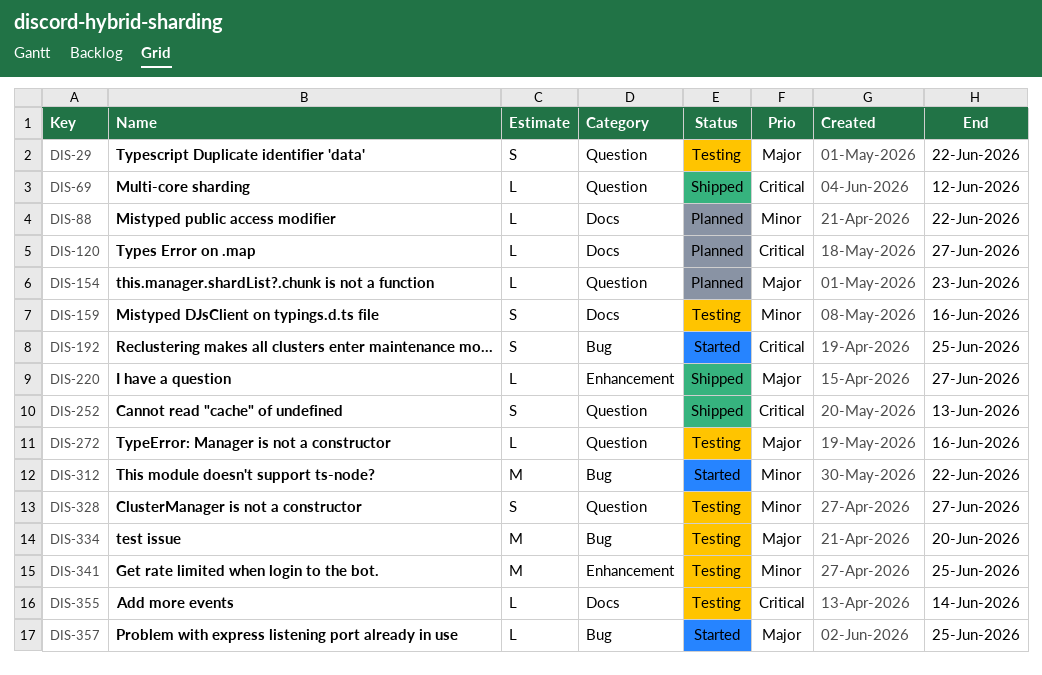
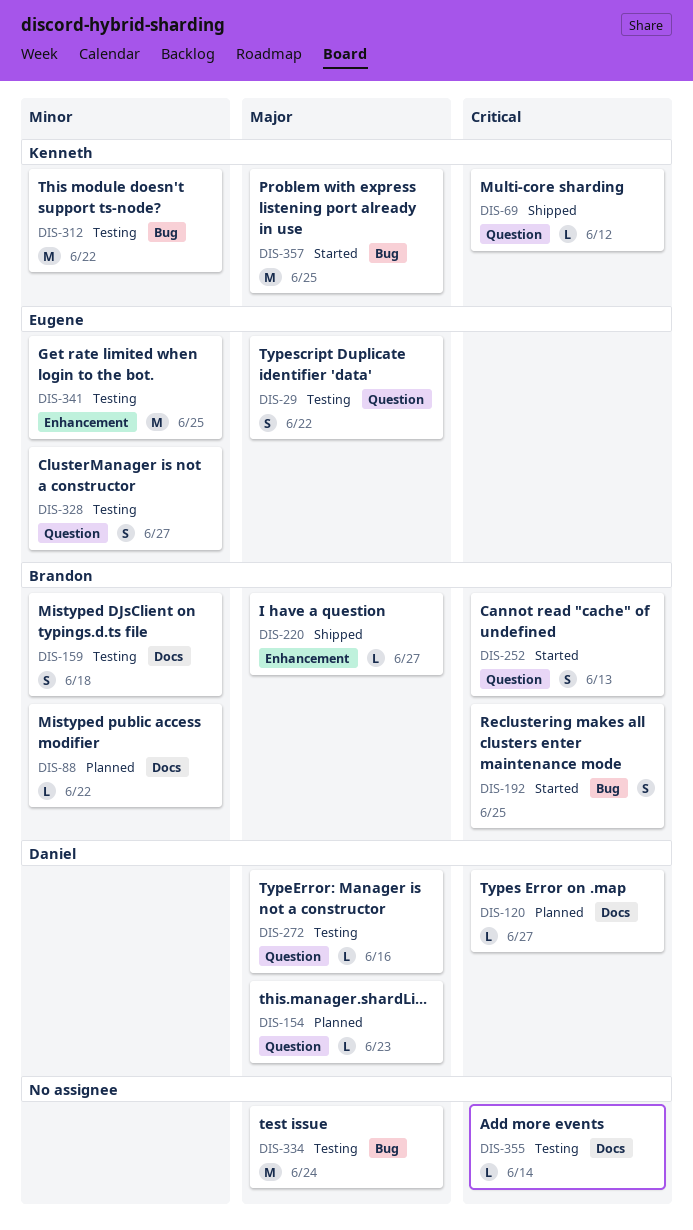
DIS-159, due: Jun 16 -> Jun 18
DIS-252, status: Shipped -> Started
DIS-312, status: Started -> Testing
DIS-334, due: Jun 20 -> Jun 24
DIS-357, estimate: L -> M

